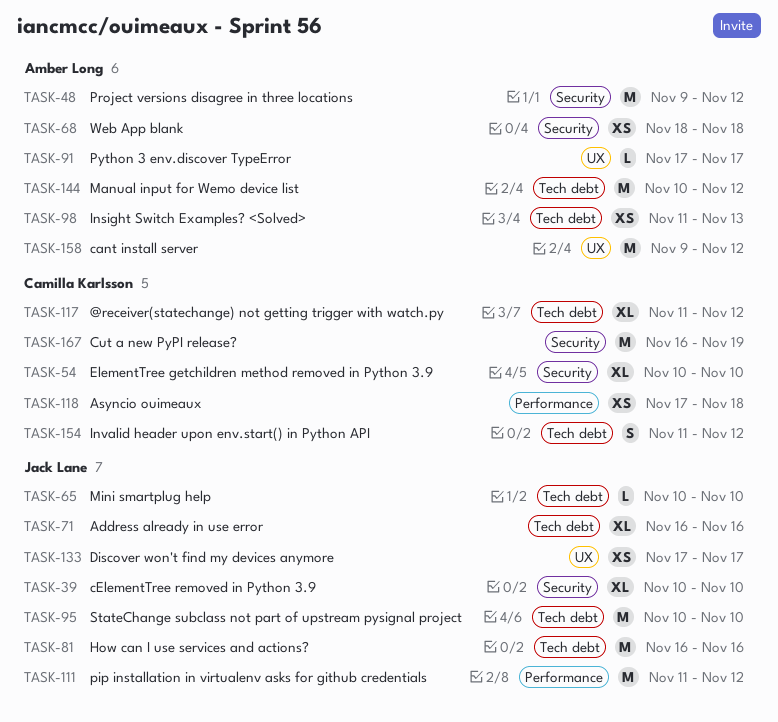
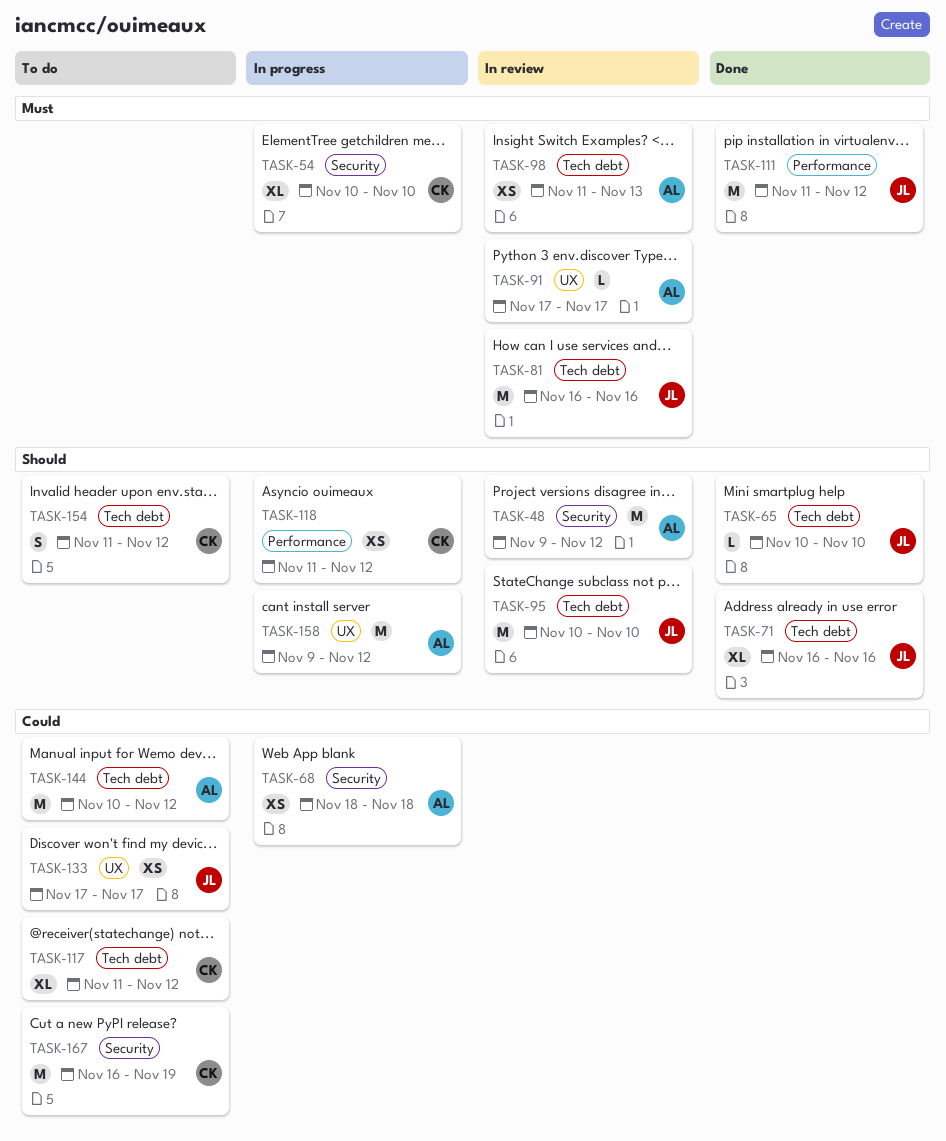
TASK-39: present -> none
TASK-118, start: Nov 17 -> Nov 11
TASK-118, due: Nov 18 -> Nov 12

